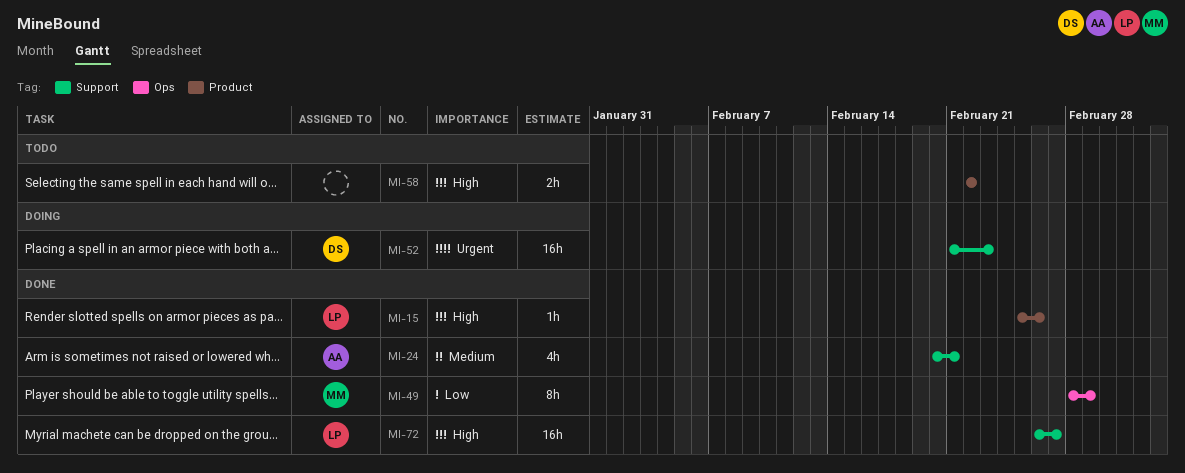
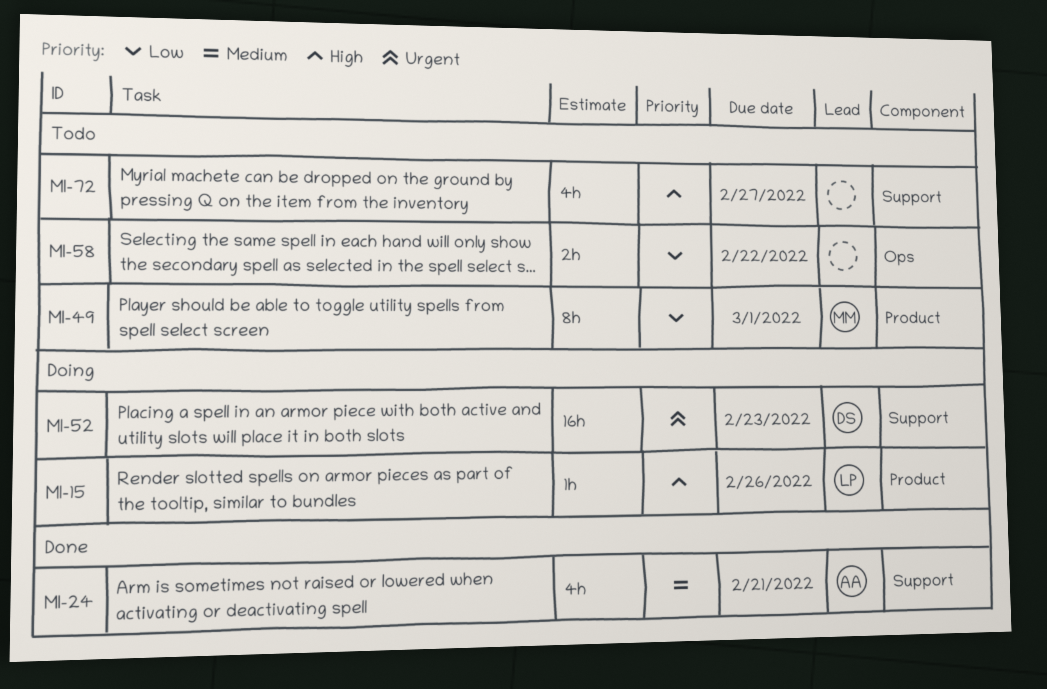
MI-15, status: Done -> Doing
MI-49, status: Done -> Todo
MI-49, label: Ops -> Product
MI-58, priority: High -> Low
MI-58, label: Product -> Ops
MI-72, status: Done -> Todo
MI-72, owner: LP -> none
MI-72, estimate: 16h -> 4h

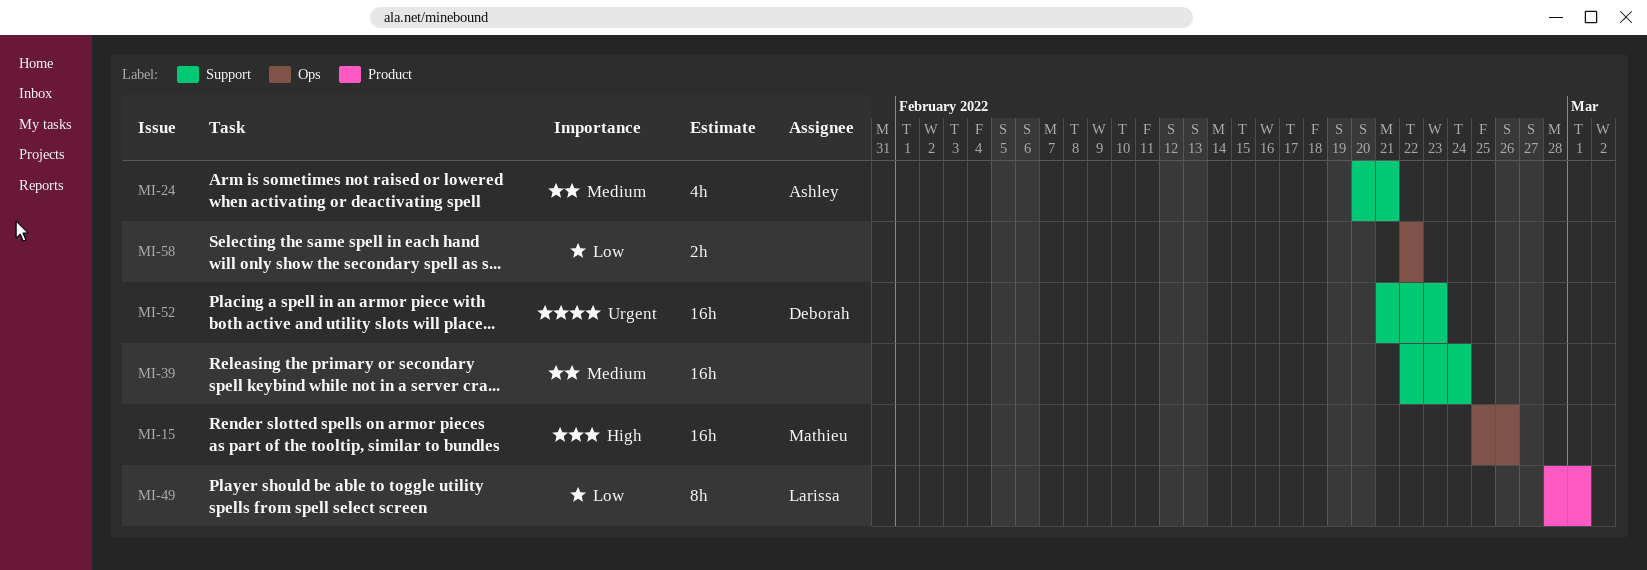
MI-15, owner: Larissa -> Mathieu
MI-15, label: Product -> Ops
MI-15, estimate: 1h -> 16h
MI-39: none -> present
MI-49, owner: Mathieu -> Larissa
MI-72: present -> none

